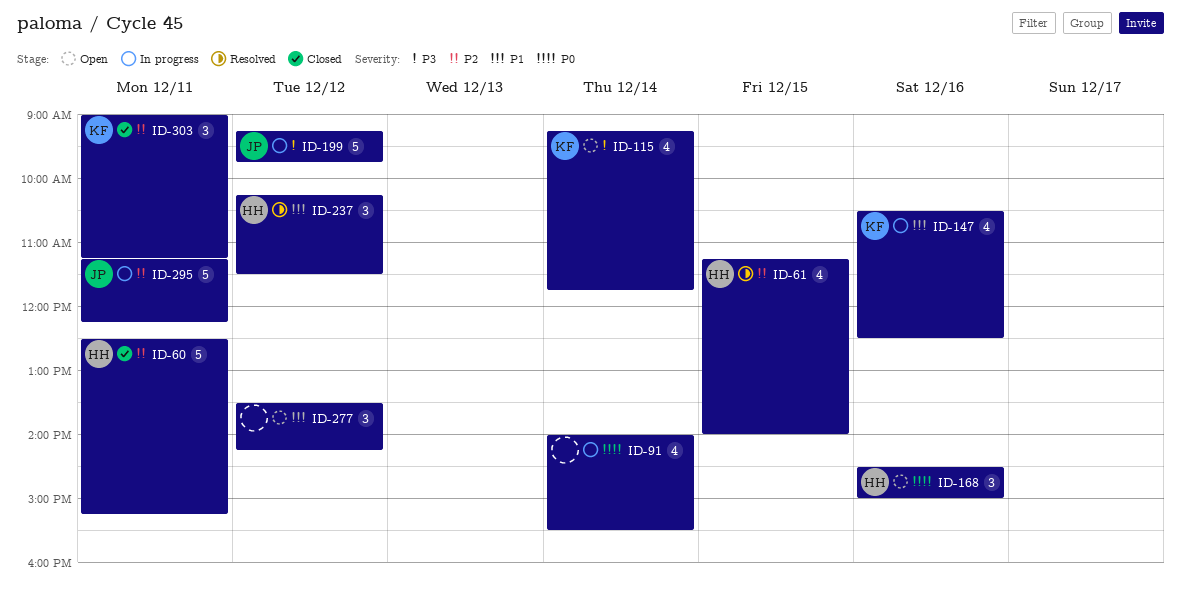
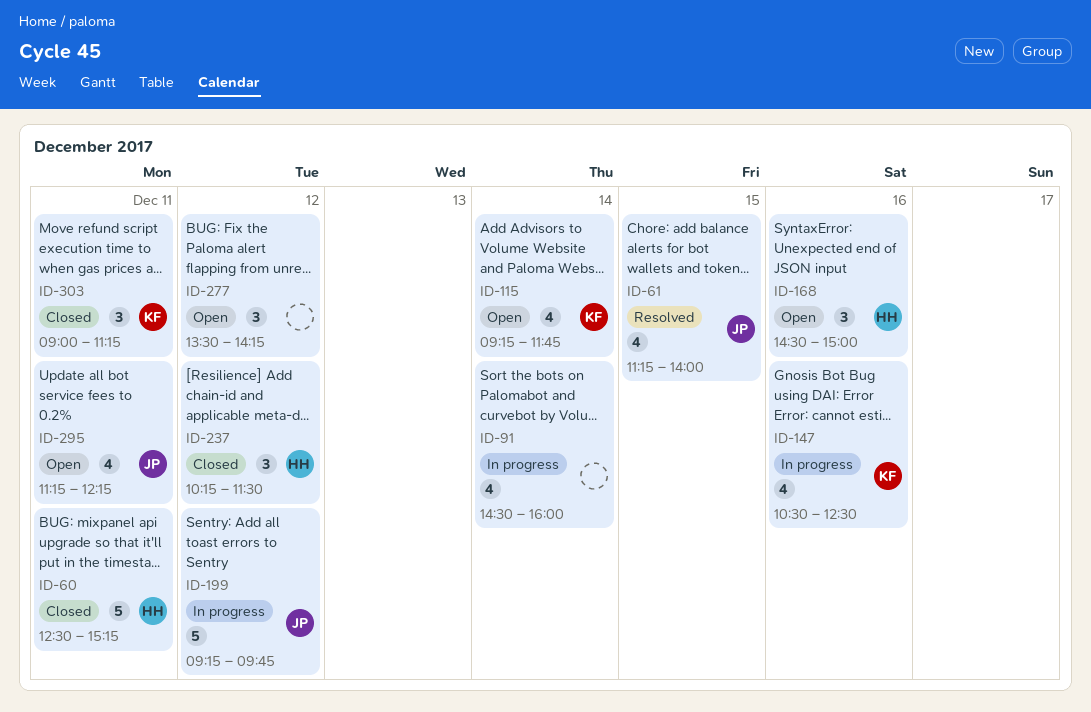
ID-61, owner: HH -> JP
ID-91, begins: 14:00 -> 14:30
ID-91, ends: 15:30 -> 16:00
ID-237, status: Resolved -> Closed
ID-295, status: In progress -> Open
ID-295, estimate: 5 -> 4

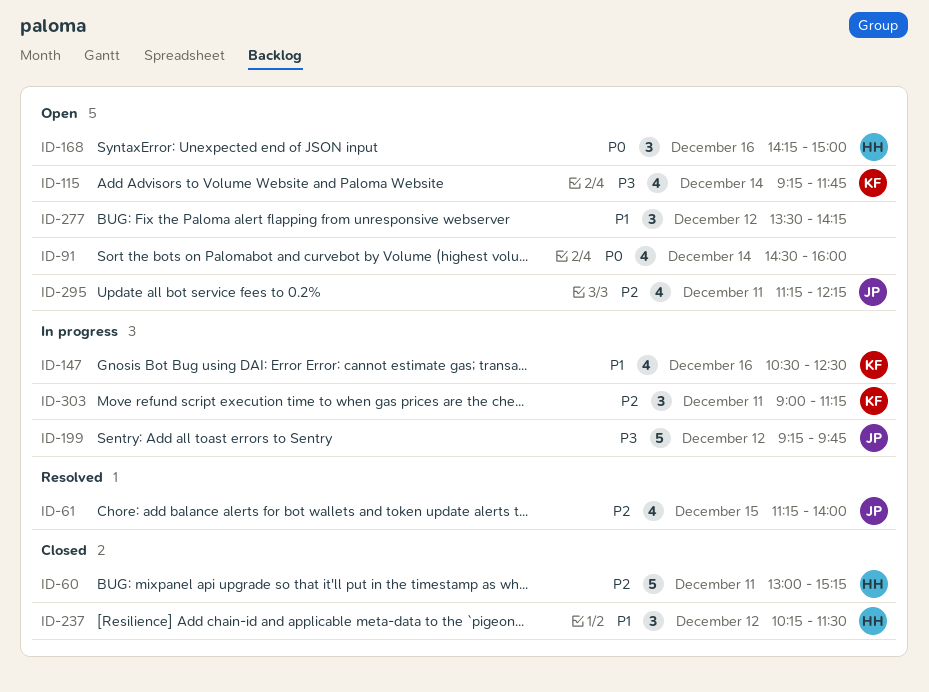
ID-60, begins: 12:30 -> 13:00
ID-91, status: In progress -> Open
ID-168, begins: 14:30 -> 14:15
ID-303, status: Closed -> In progress

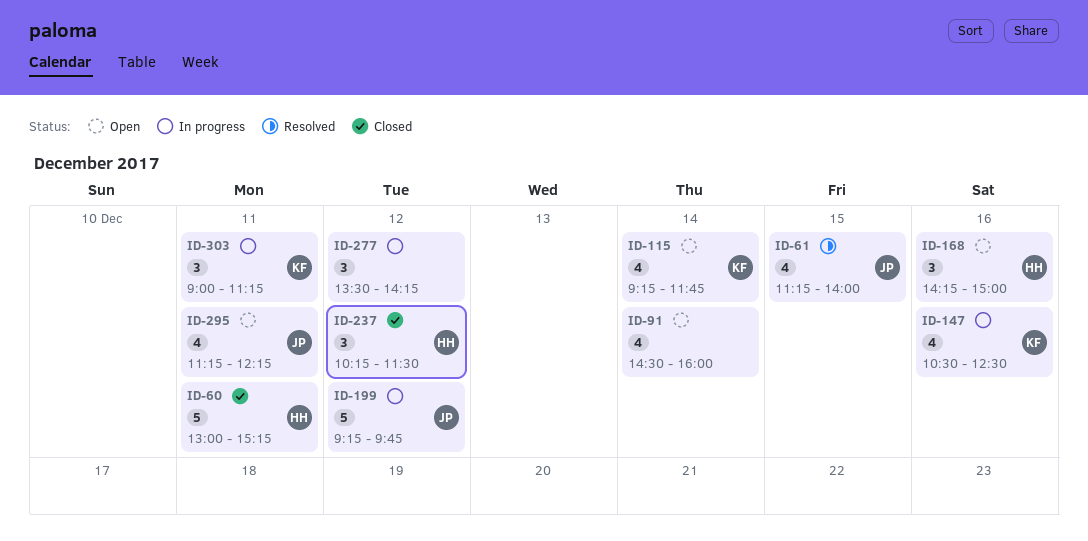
ID-277, status: Open -> In progress

